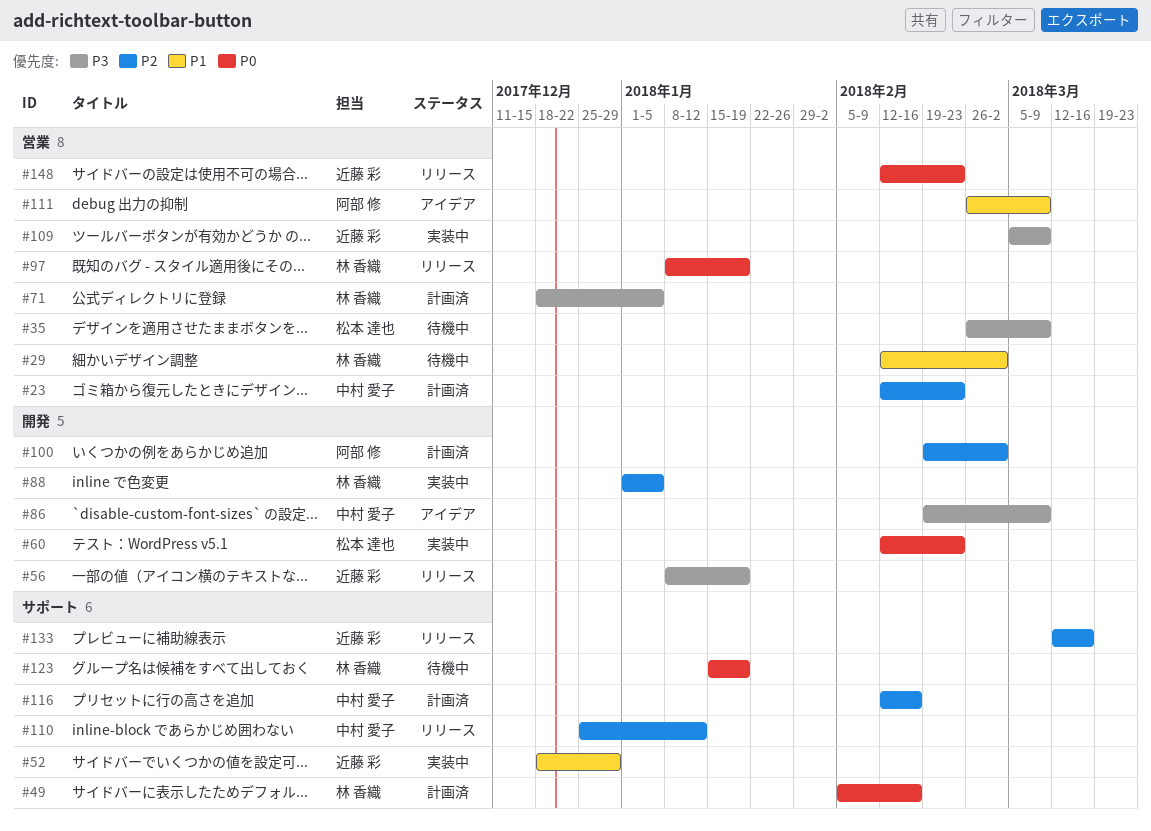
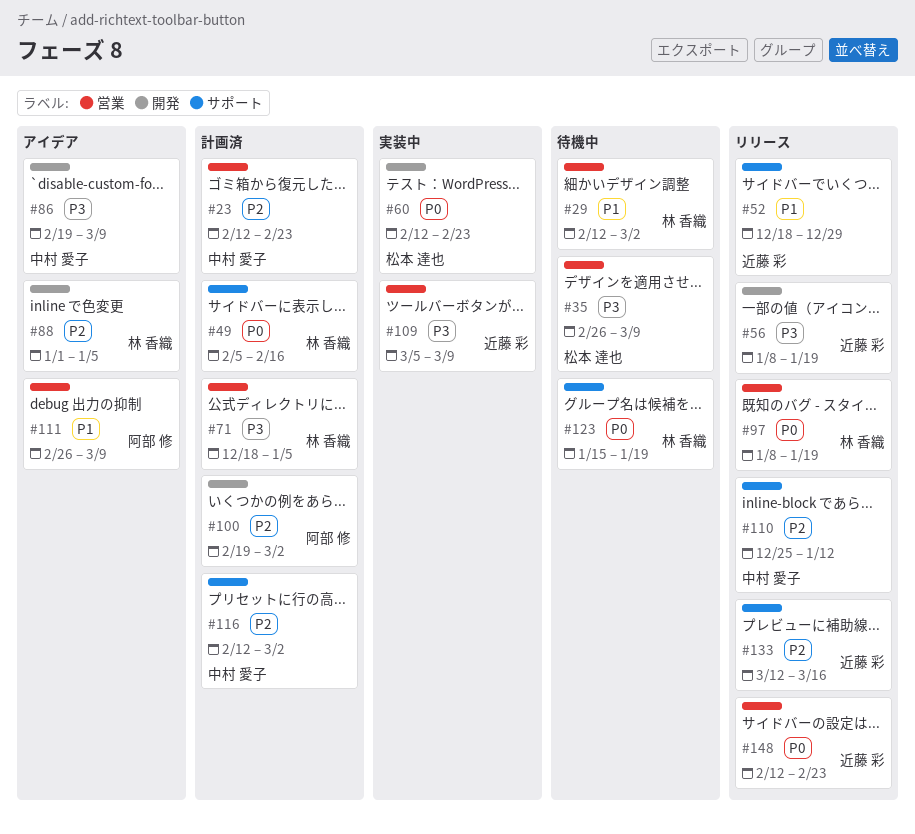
#52, status: 実装中 -> リリース
#88, status: 実装中 -> アイデア
#116, due: Feb 16 -> Mar 2

